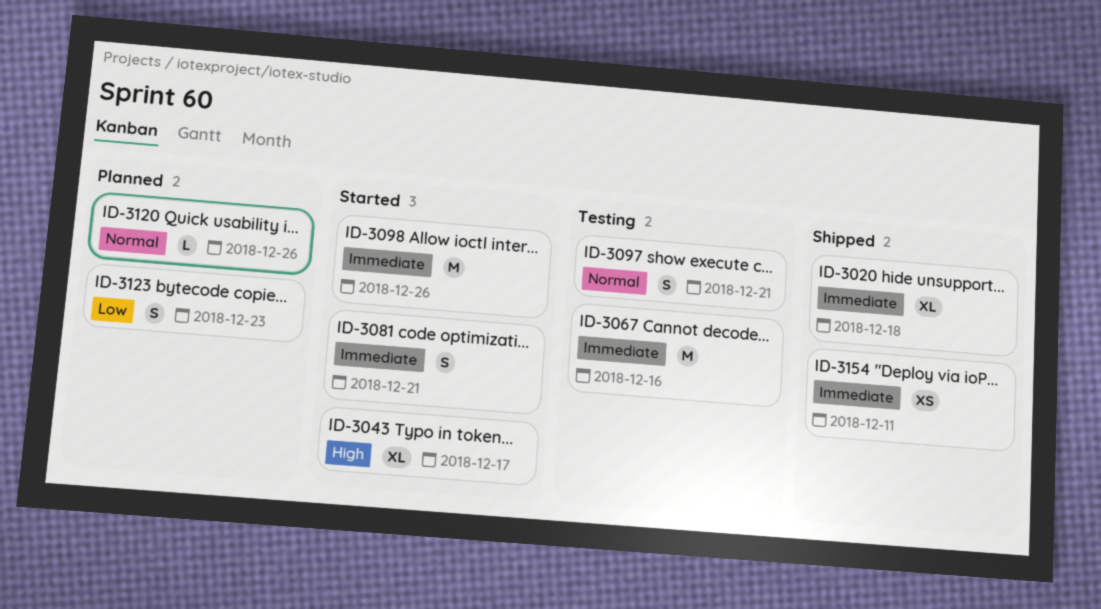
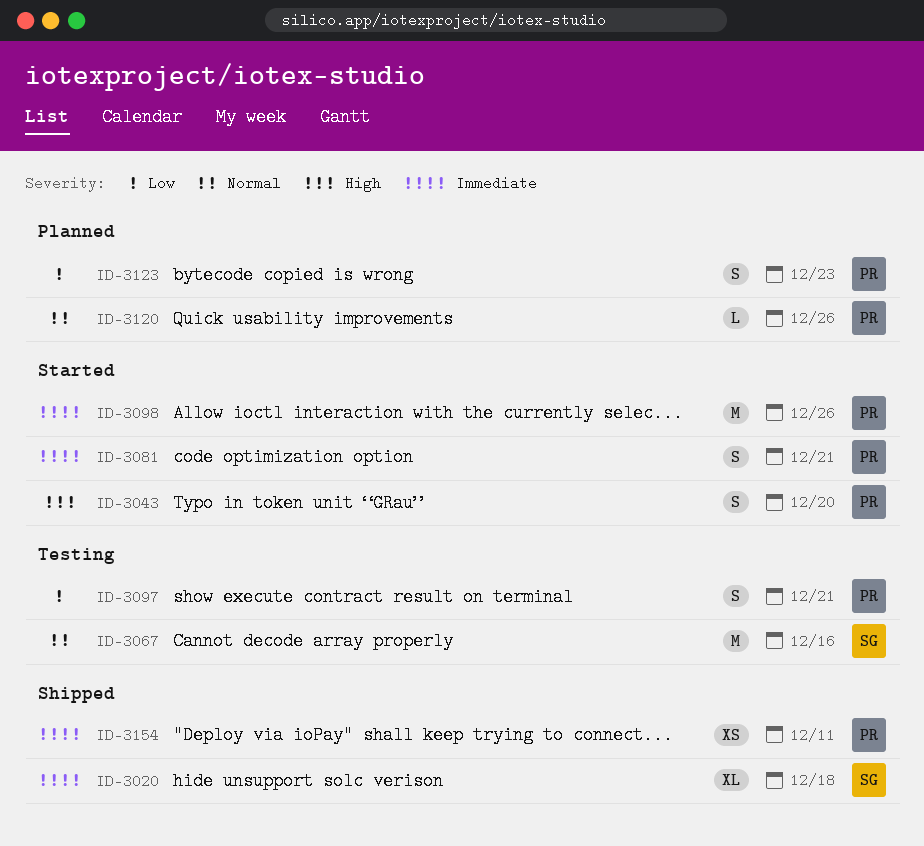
ID-3043, estimate: XL -> S
ID-3043, due: Dec 17 -> Dec 20
ID-3067, priority: Immediate -> Normal
ID-3097, priority: Normal -> Low

